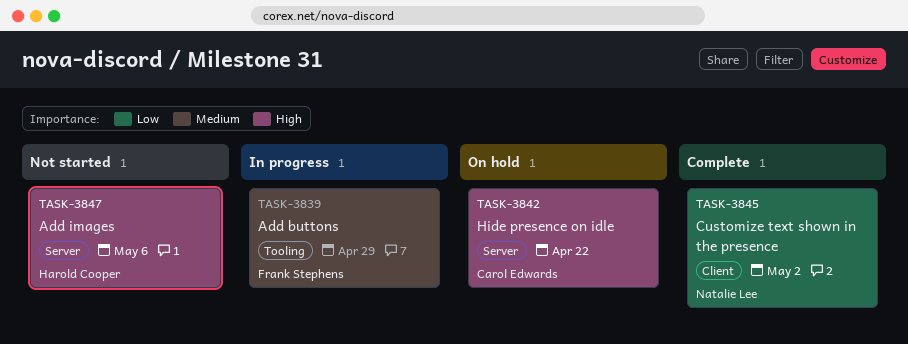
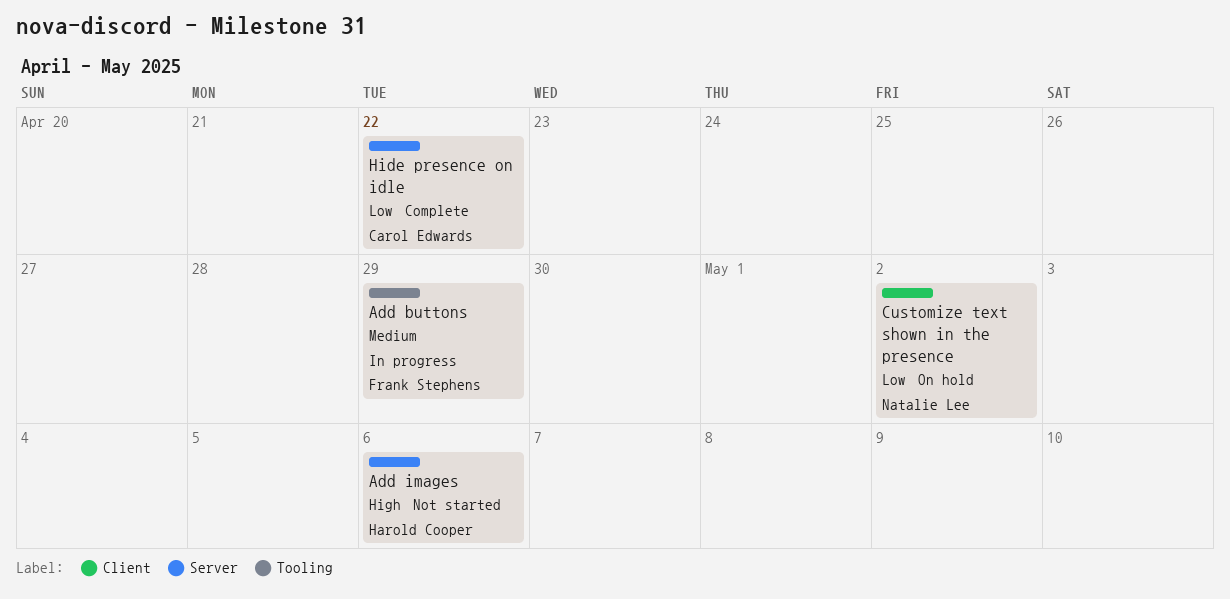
Customize text shown in the presence, status: Complete -> On hold
Hide presence on idle, status: On hold -> Complete
Hide presence on idle, priority: High -> Low

